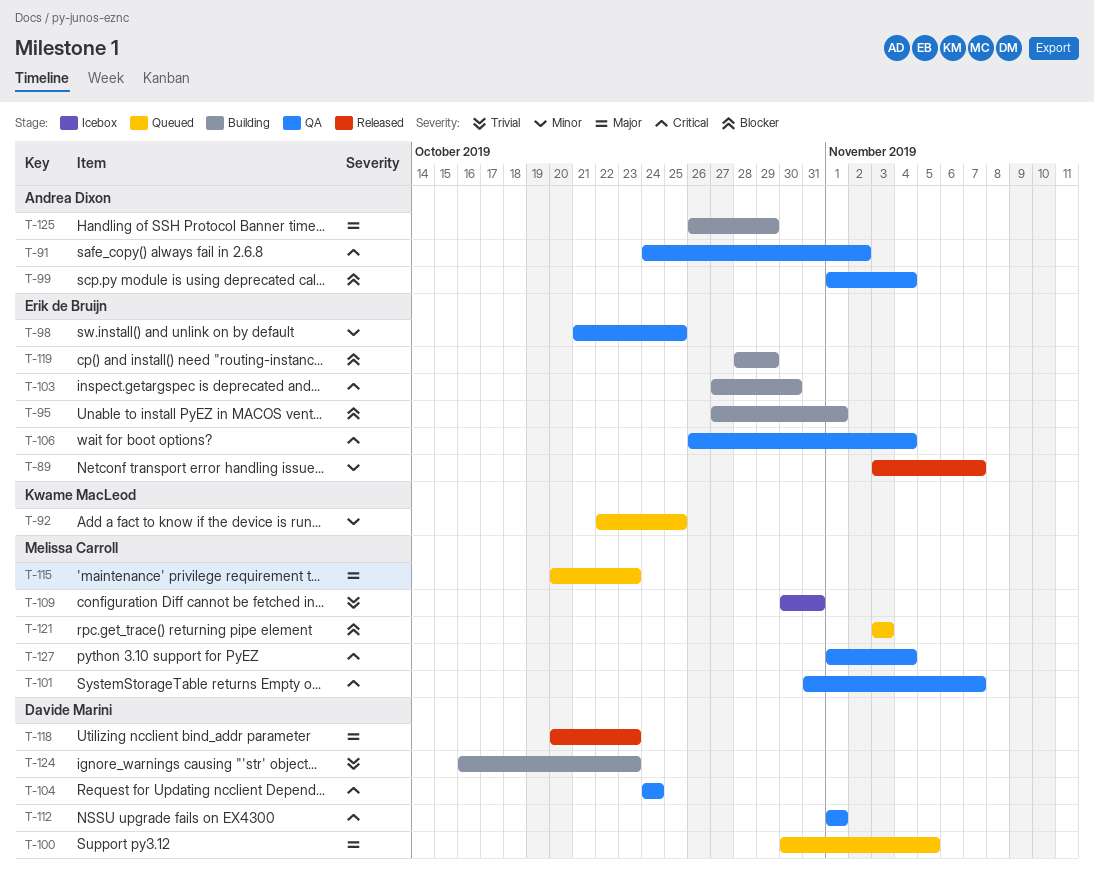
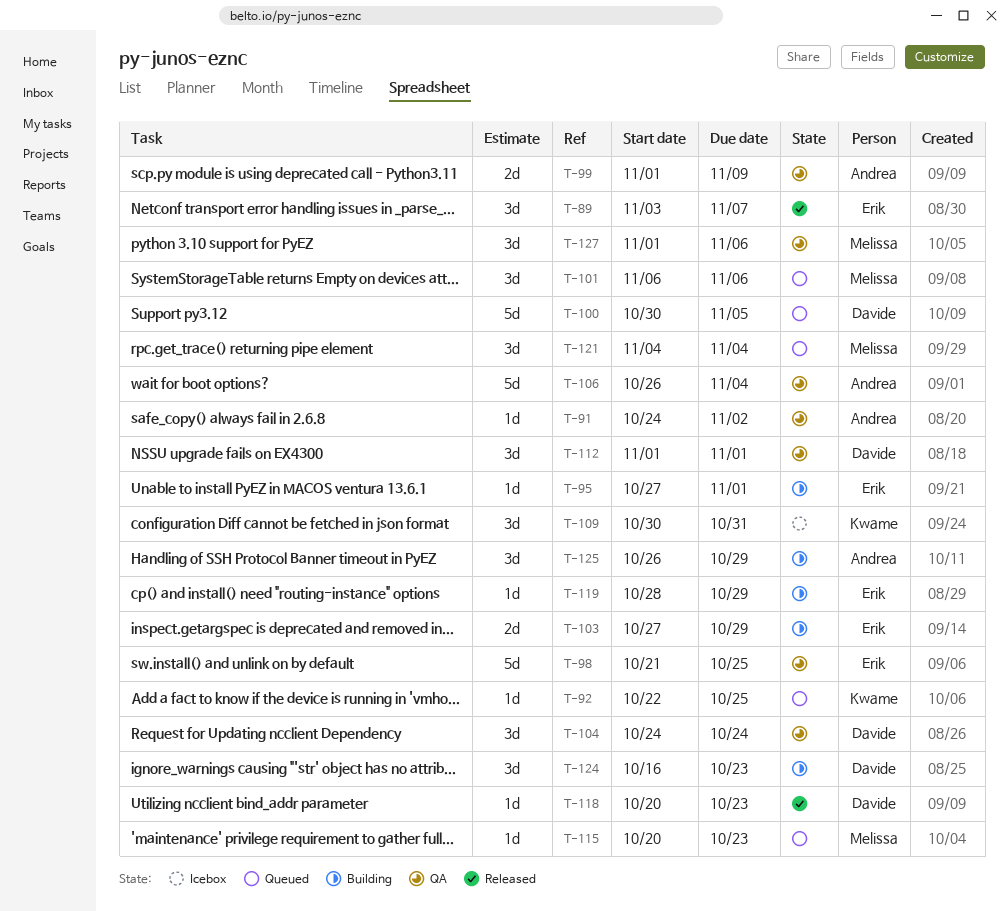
T-99, due: Nov 4 -> Nov 9
T-101, status: QA -> Queued
T-101, start: Oct 31 -> Nov 6
T-101, due: Nov 7 -> Nov 6
T-103, due: Oct 30 -> Oct 29
T-106, owner: Erik de Bruijn -> Andrea Dixon
T-109, owner: Melissa Carroll -> Kwame MacLeod
T-121, start: Nov 3 -> Nov 4
T-121, due: Nov 3 -> Nov 4
T-127, due: Nov 4 -> Nov 6

